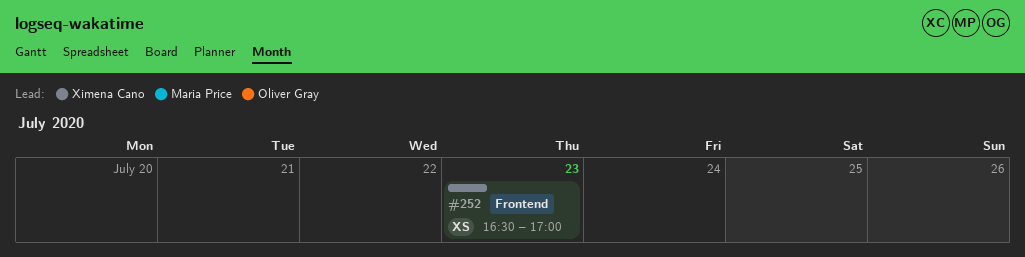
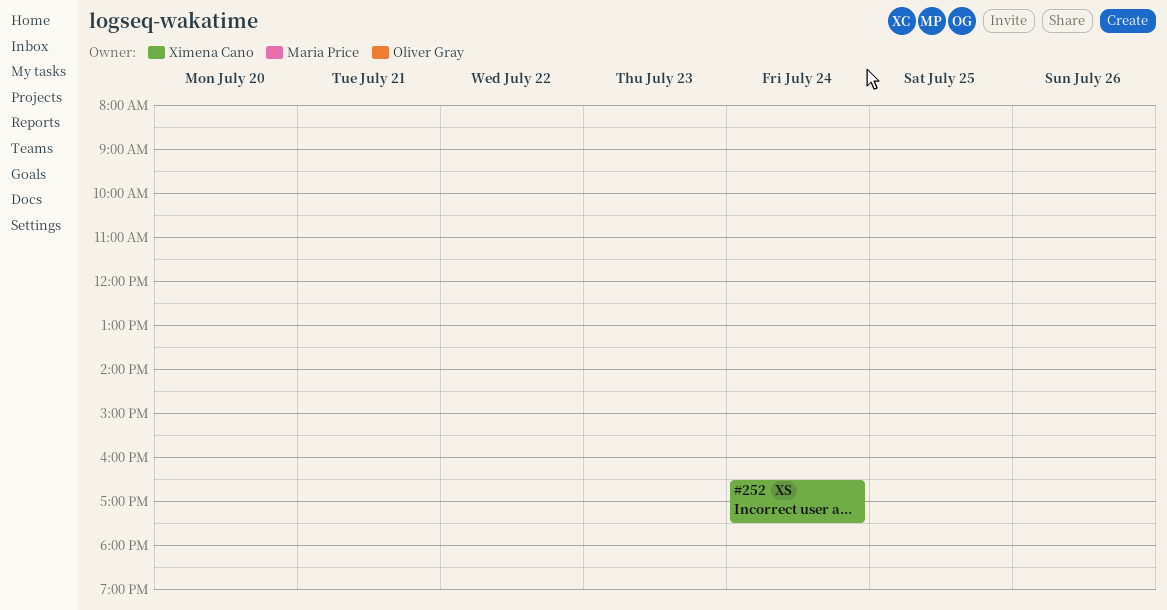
#252, day: Jul 23 -> Jul 24
#252, ends: 17:00 -> 17:30

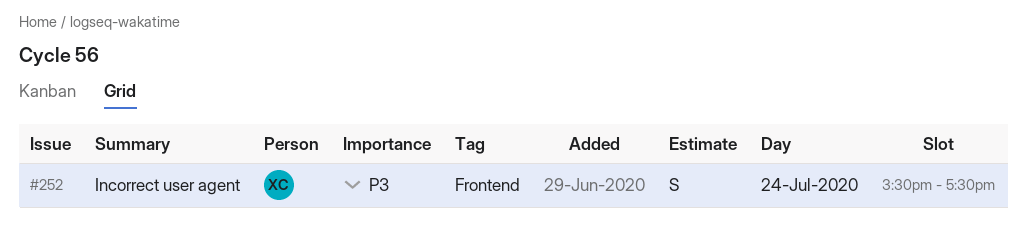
#252, estimate: XS -> S
#252, begins: 16:30 -> 15:30

